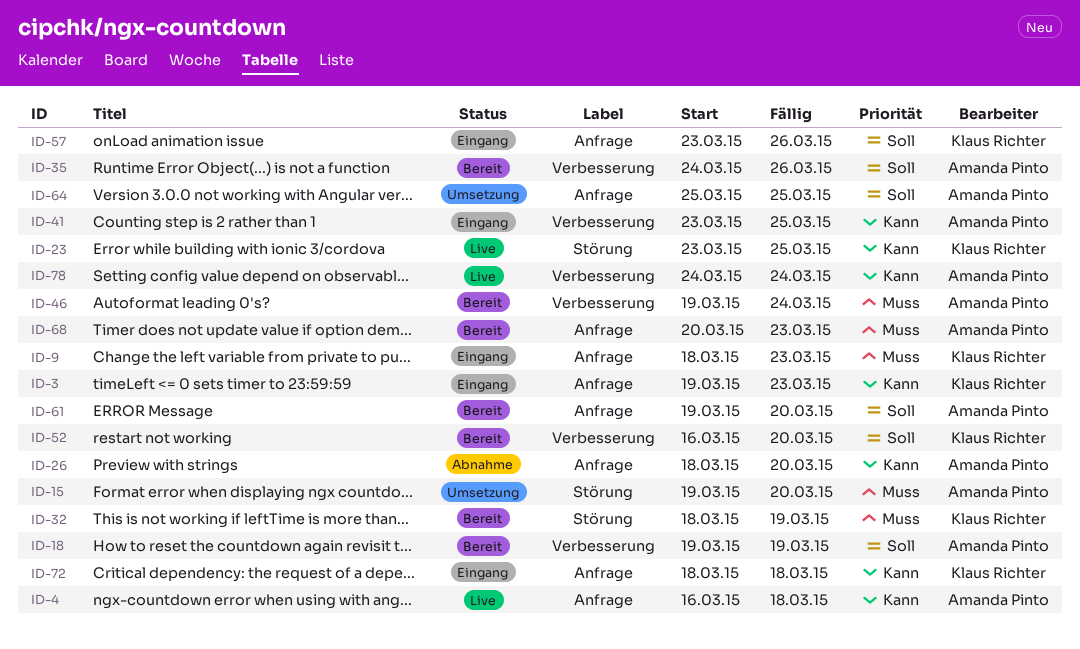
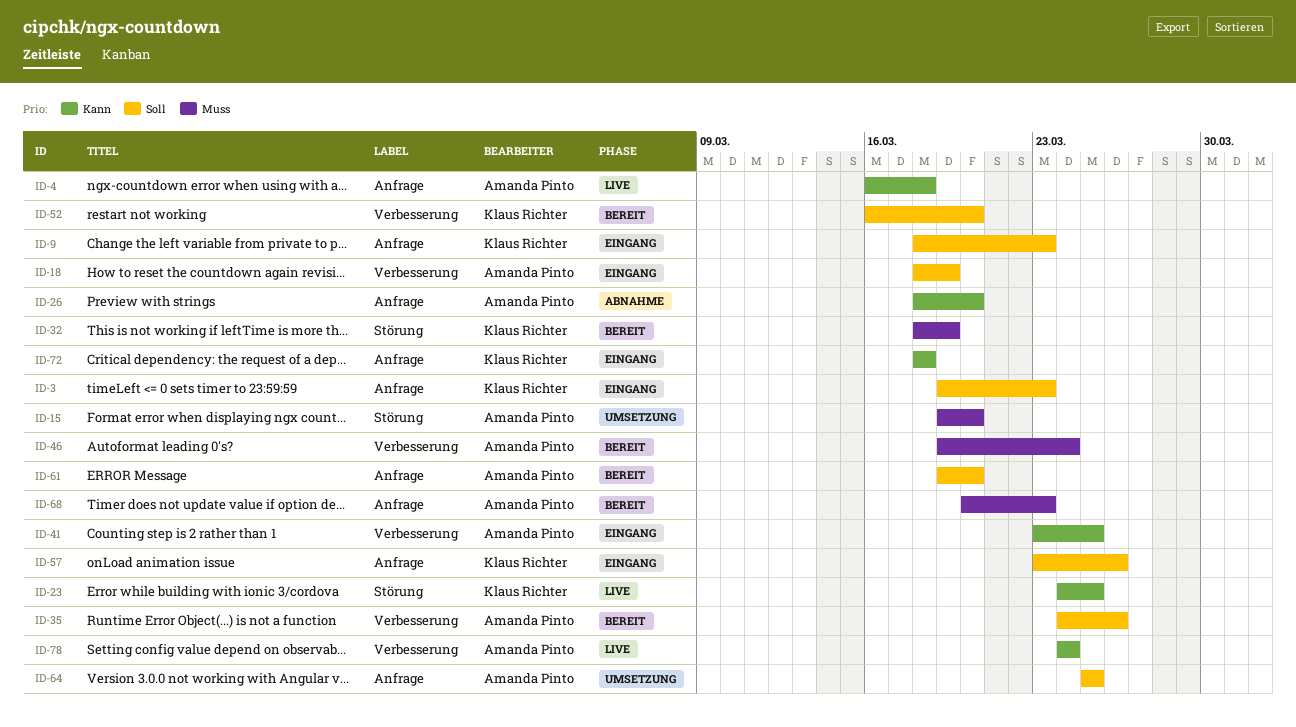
ID-3, priority: Kann -> Soll
ID-9, priority: Muss -> Soll
ID-18, status: Bereit -> Eingang
ID-18, start: Mar 19 -> Mar 18
ID-23, start: Mar 23 -> Mar 24

